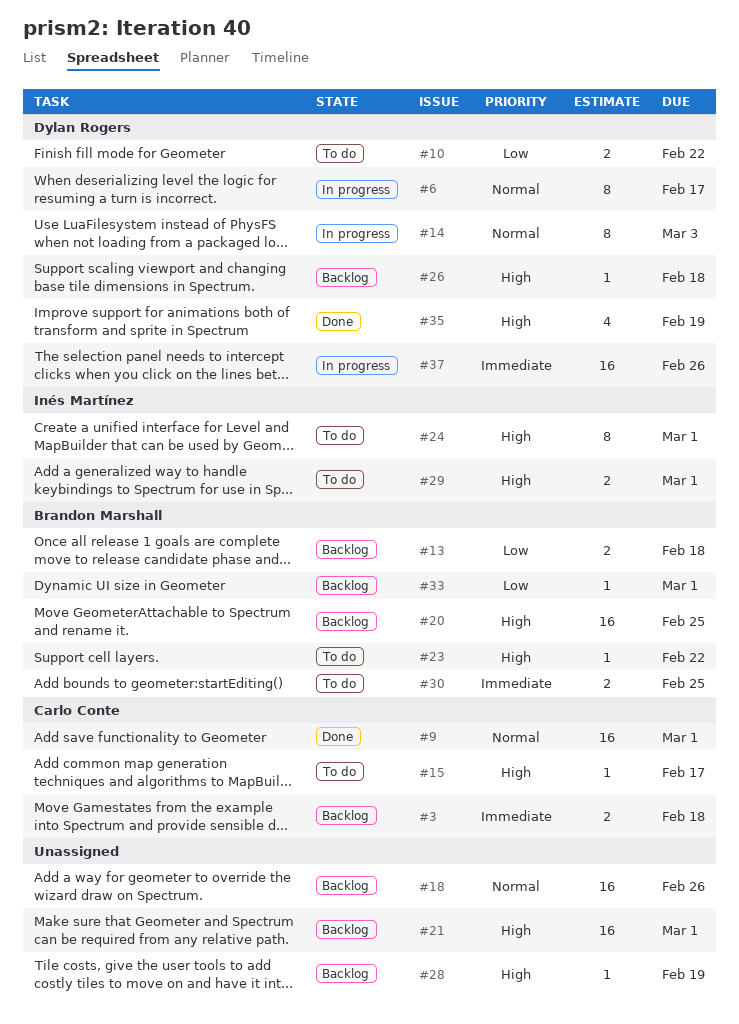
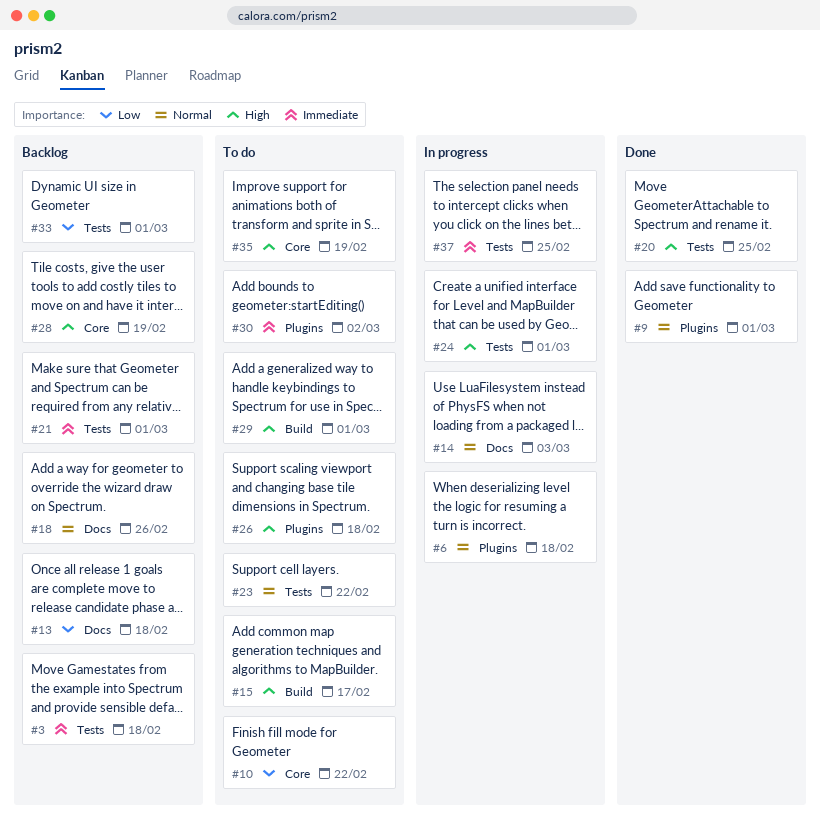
#6, due: Feb 17 -> Feb 18
#20, status: Backlog -> Done
#21, priority: High -> Immediate
#23, priority: High -> Normal
#24, status: To do -> In progress
#26, status: Backlog -> To do
#30, due: Feb 25 -> Mar 2
#35, status: Done -> To do
#37, due: Feb 26 -> Feb 25

